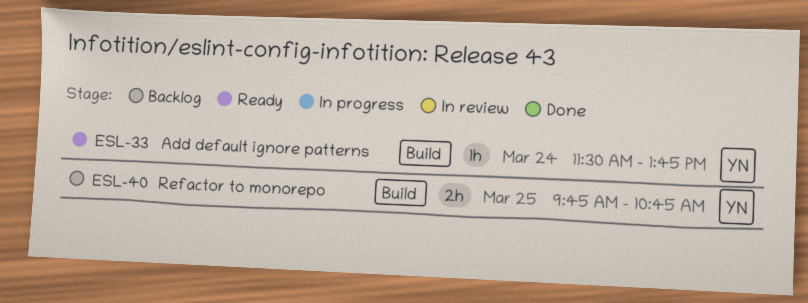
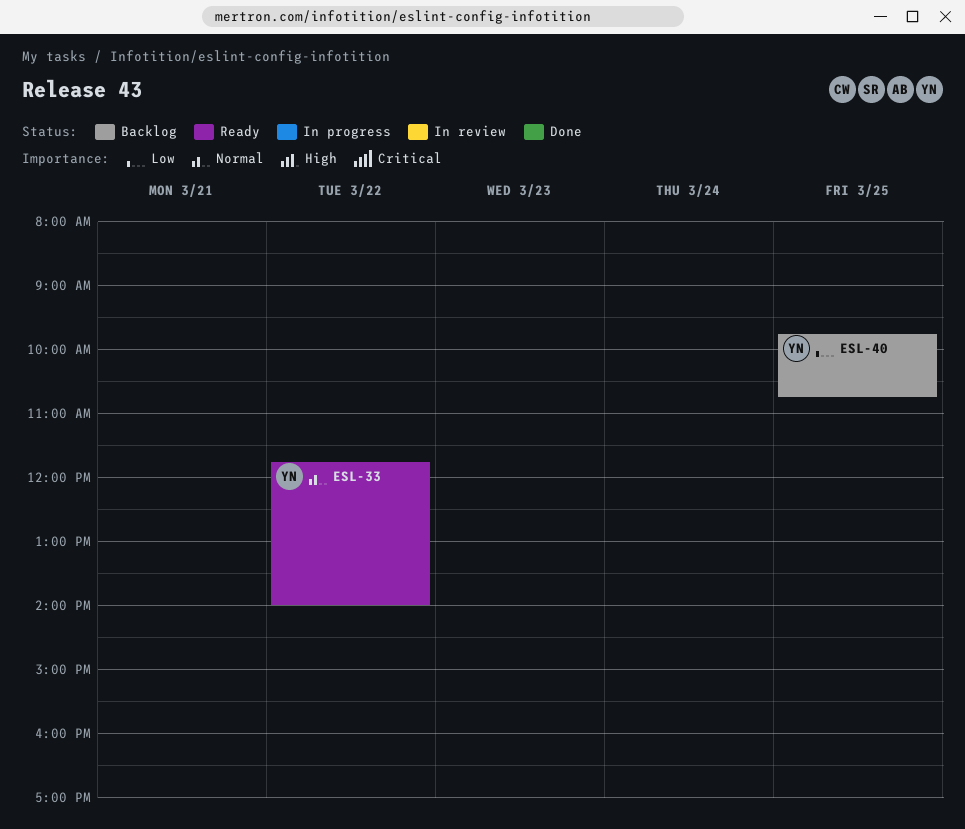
ESL-33, day: Mar 24 -> Mar 22
ESL-33, begins: 11:30 -> 11:45
ESL-33, ends: 13:45 -> 14:00

